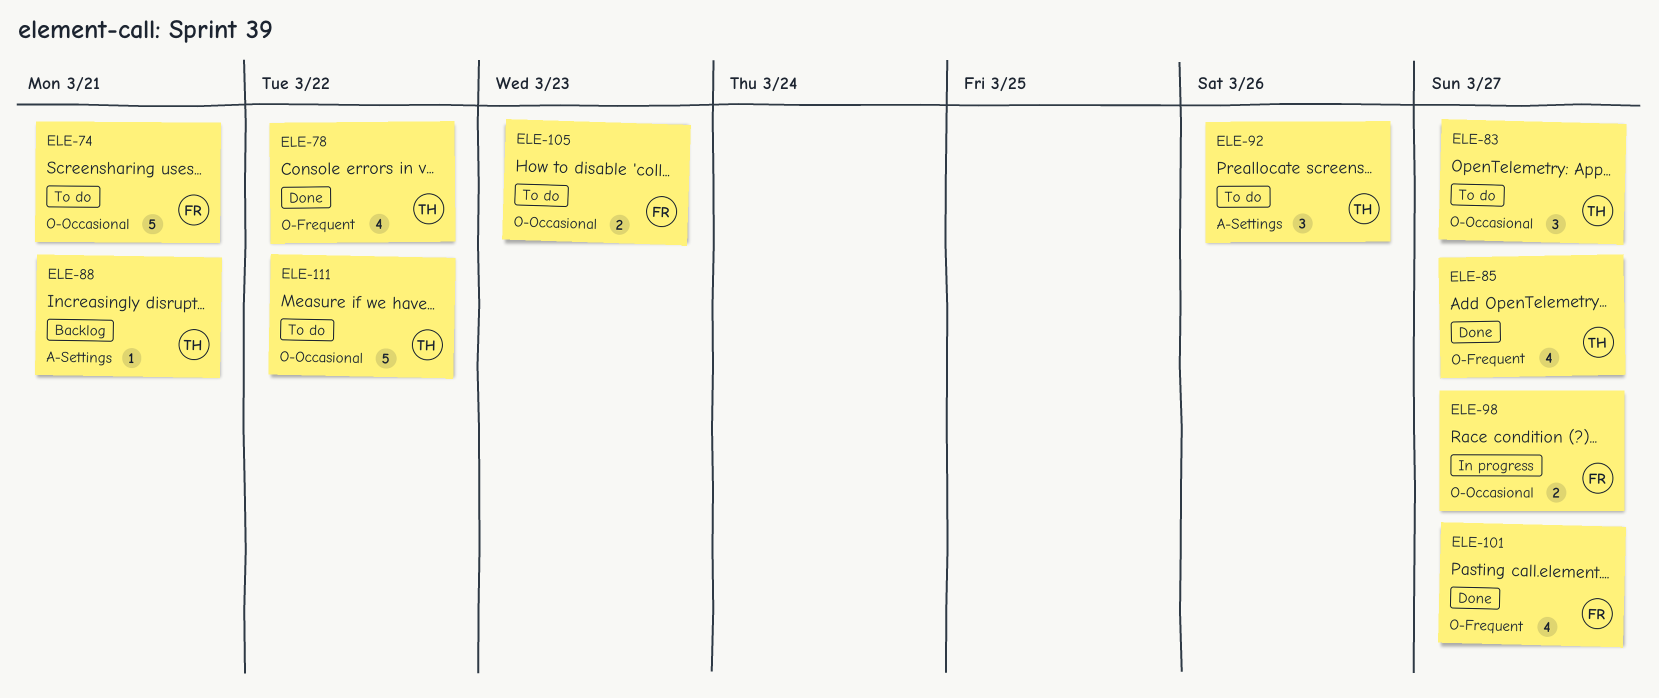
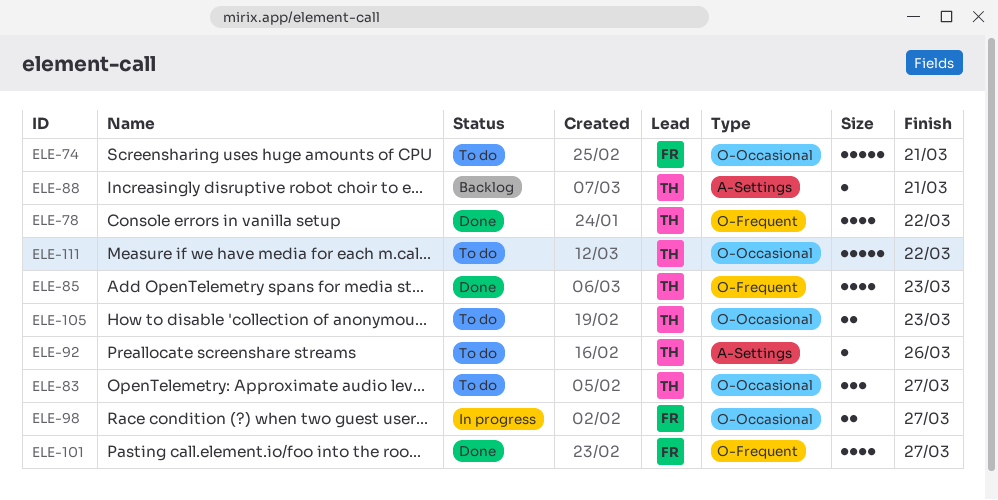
ELE-85, due: Mar 27 -> Mar 23
ELE-92, estimate: 3 -> 1
ELE-105, owner: FR -> TH

